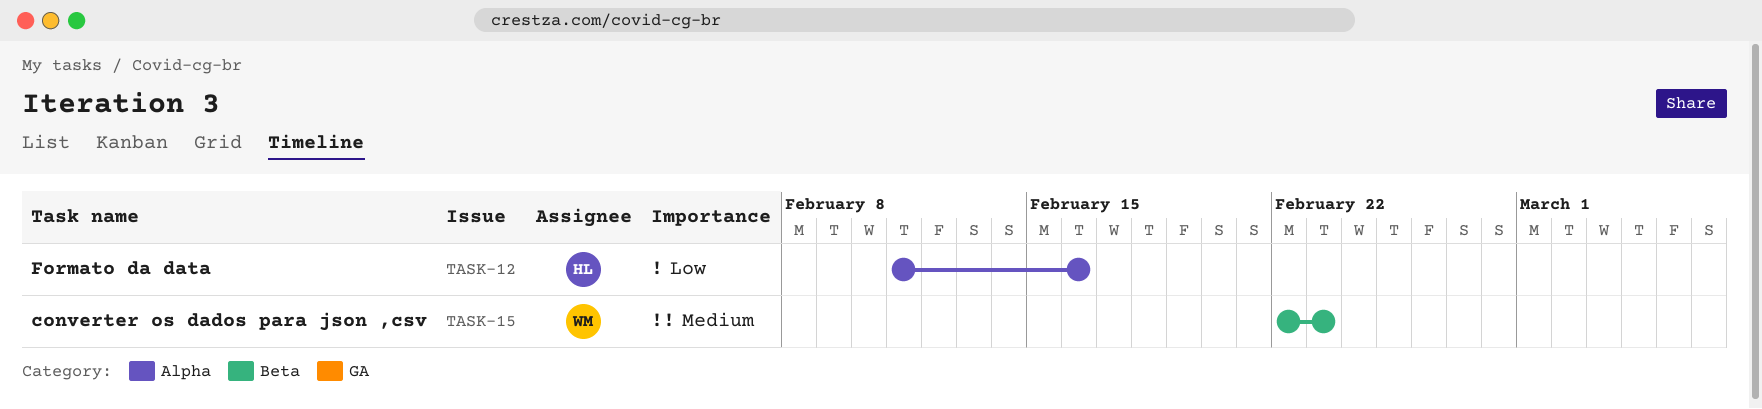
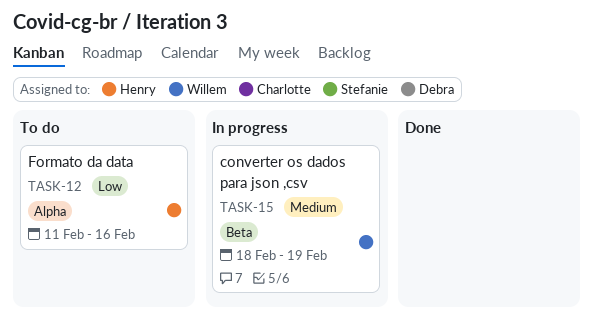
TASK-15, start: Feb 22 -> Feb 18
TASK-15, due: Feb 23 -> Feb 19

